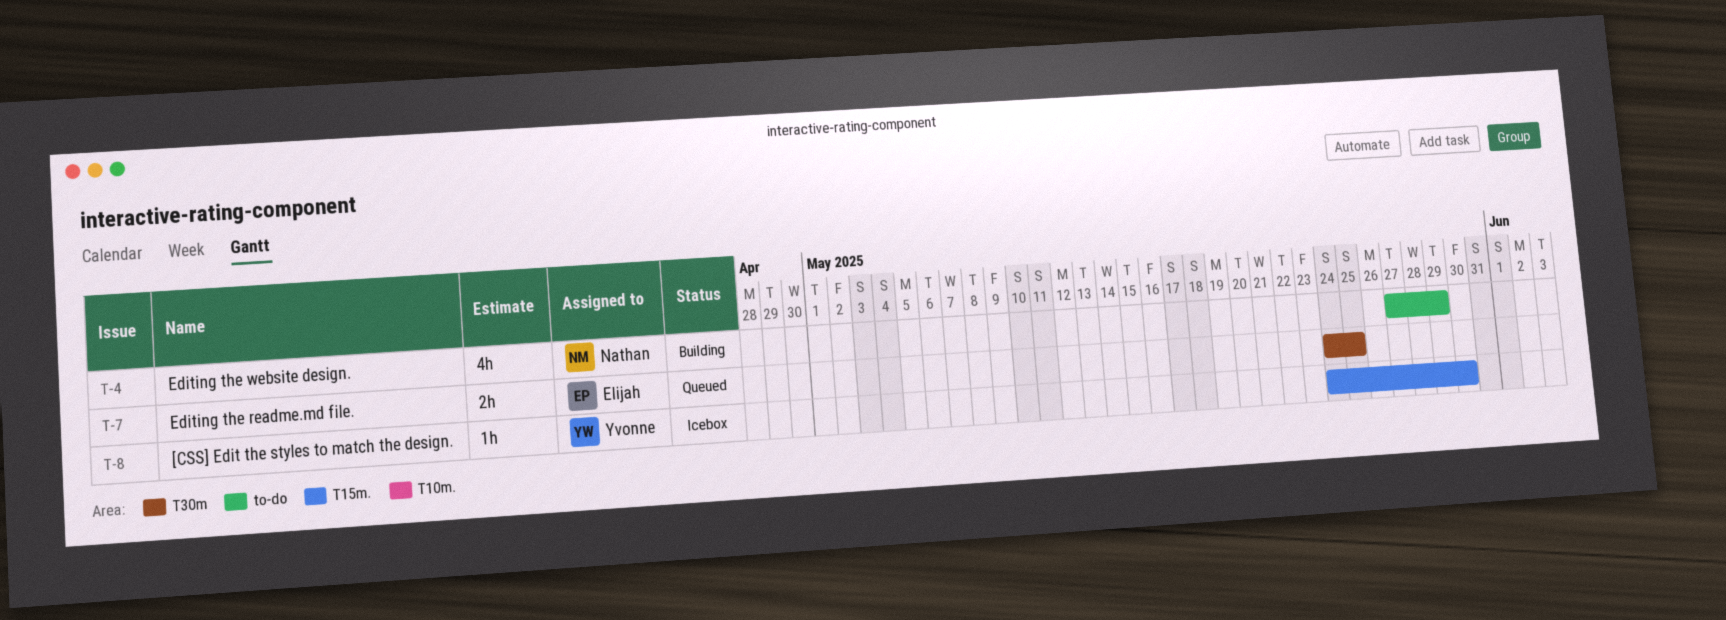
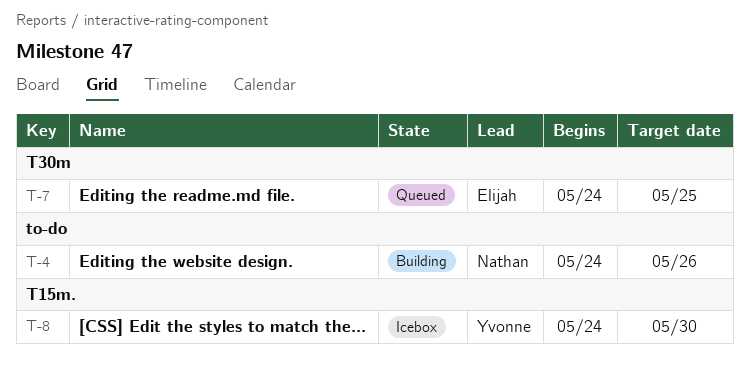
T-4, start: May 27 -> May 24
T-4, due: May 29 -> May 26

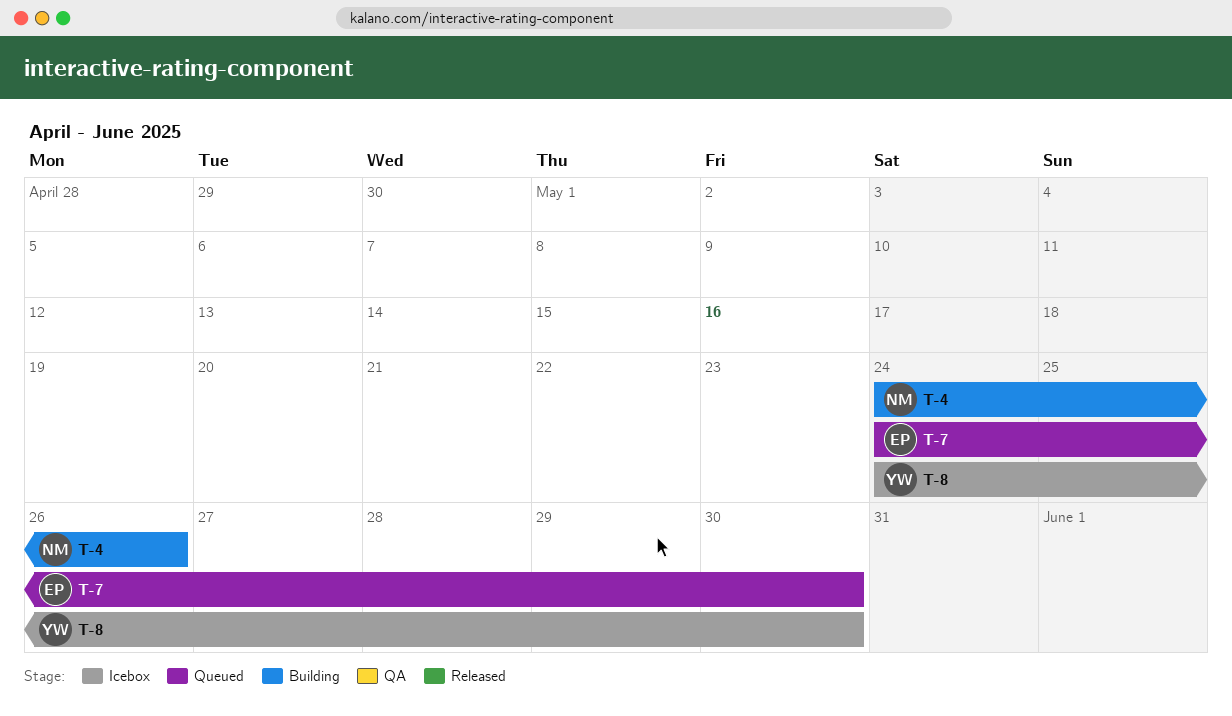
T-7, due: May 25 -> May 30

